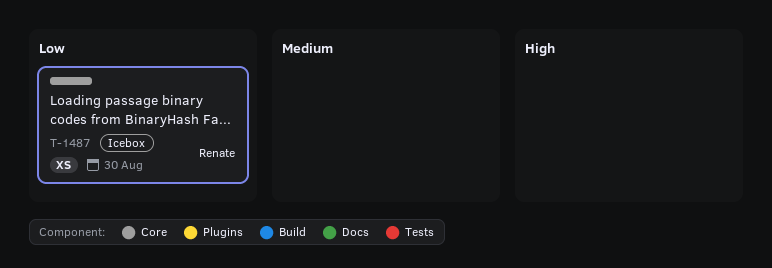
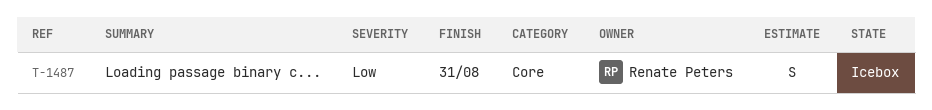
T-1487, estimate: XS -> S
T-1487, due: Aug 30 -> Aug 31

